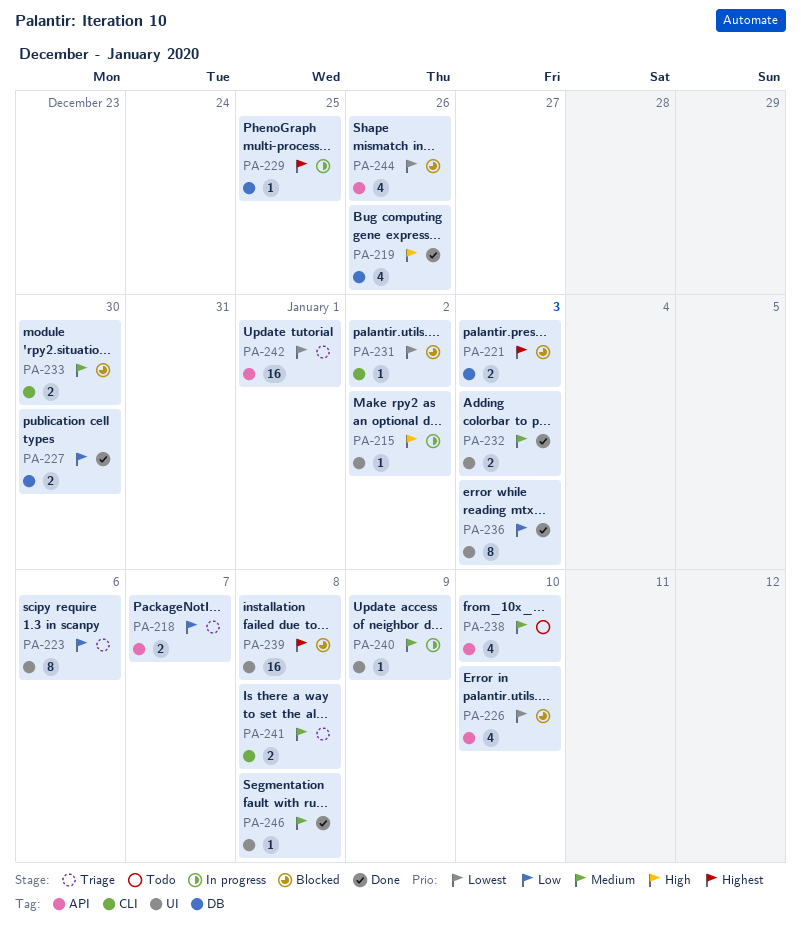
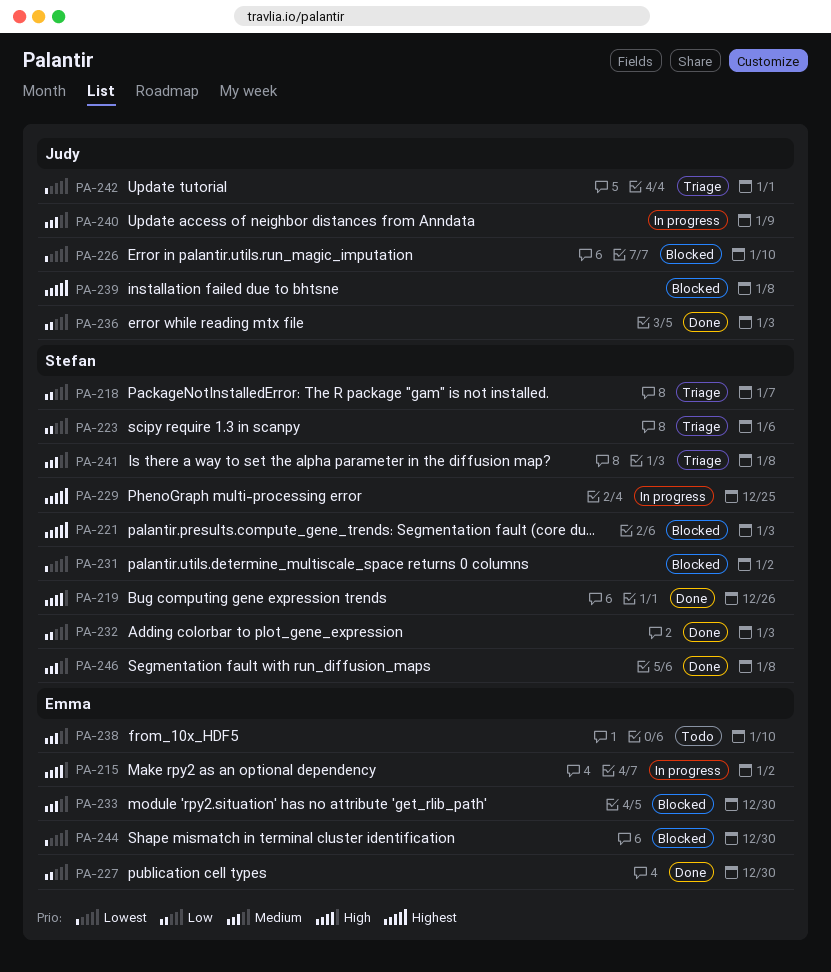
PA-232, priority: Medium -> Low
PA-244, due: Dec 26 -> Dec 30

